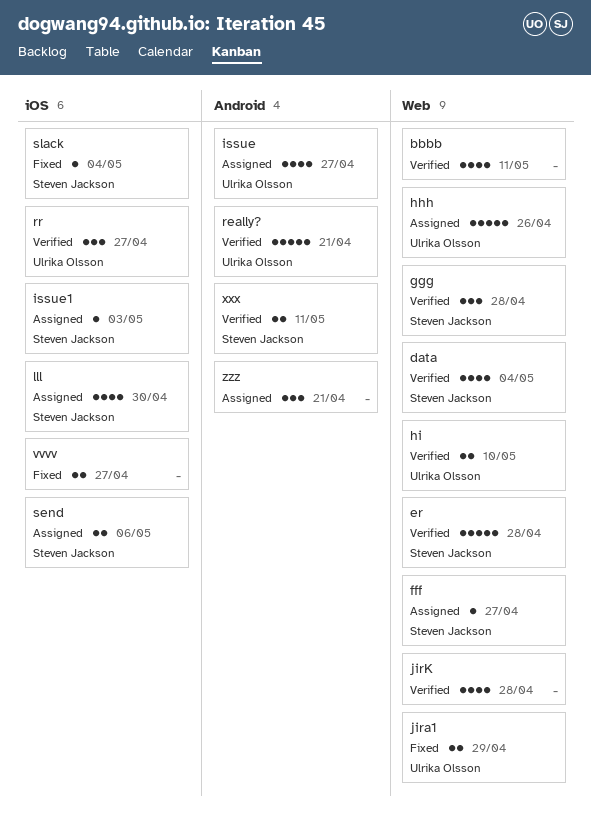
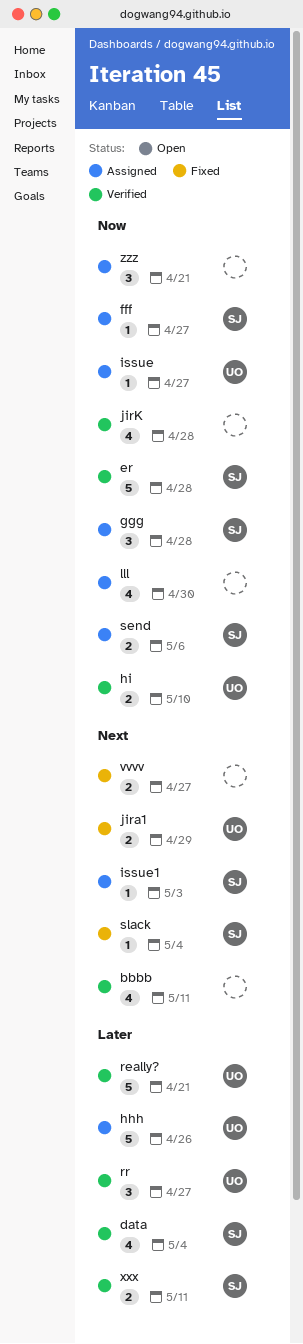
ggg, status: Verified -> Assigned
issue, estimate: 4 -> 1
lll, owner: Steven Jackson -> none

